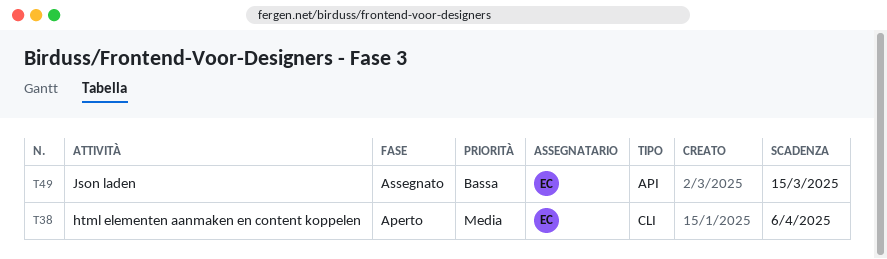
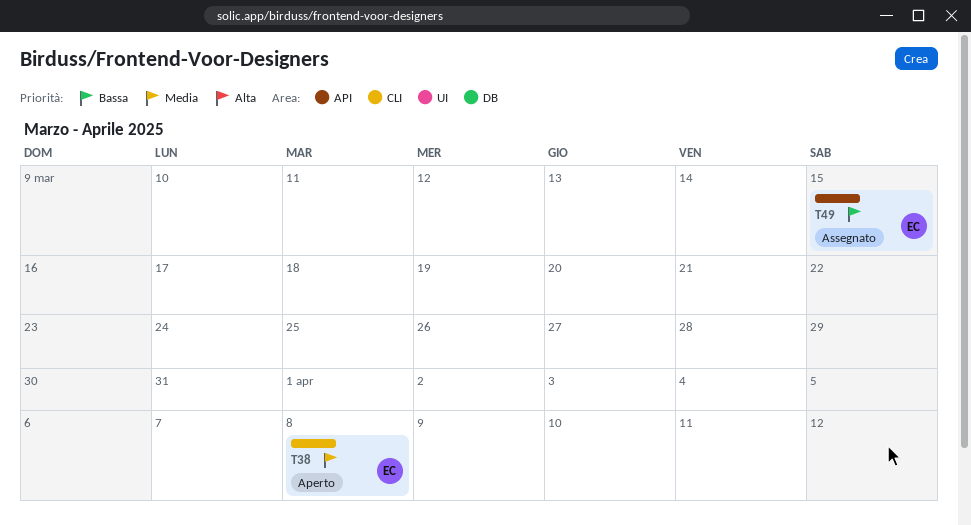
T38, due: Apr 6 -> Apr 8

